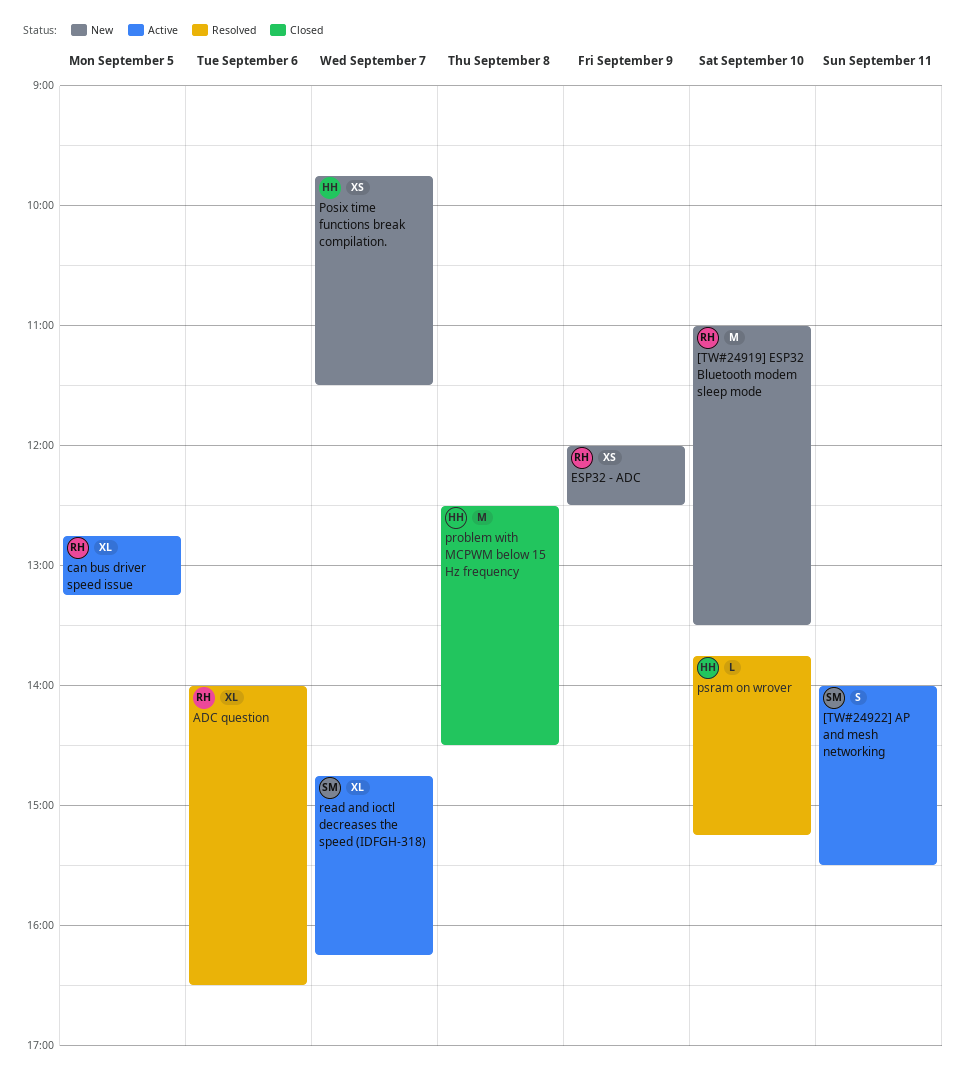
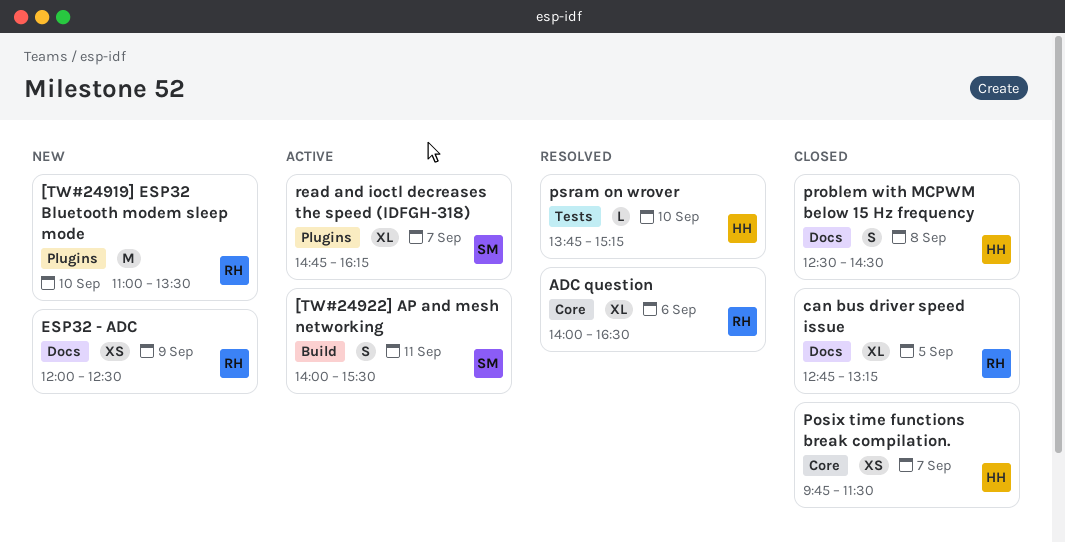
can bus driver speed issue, status: Active -> Closed
Posix time functions break compilation., status: New -> Closed
problem with MCPWM below 15 Hz frequency, estimate: M -> S

